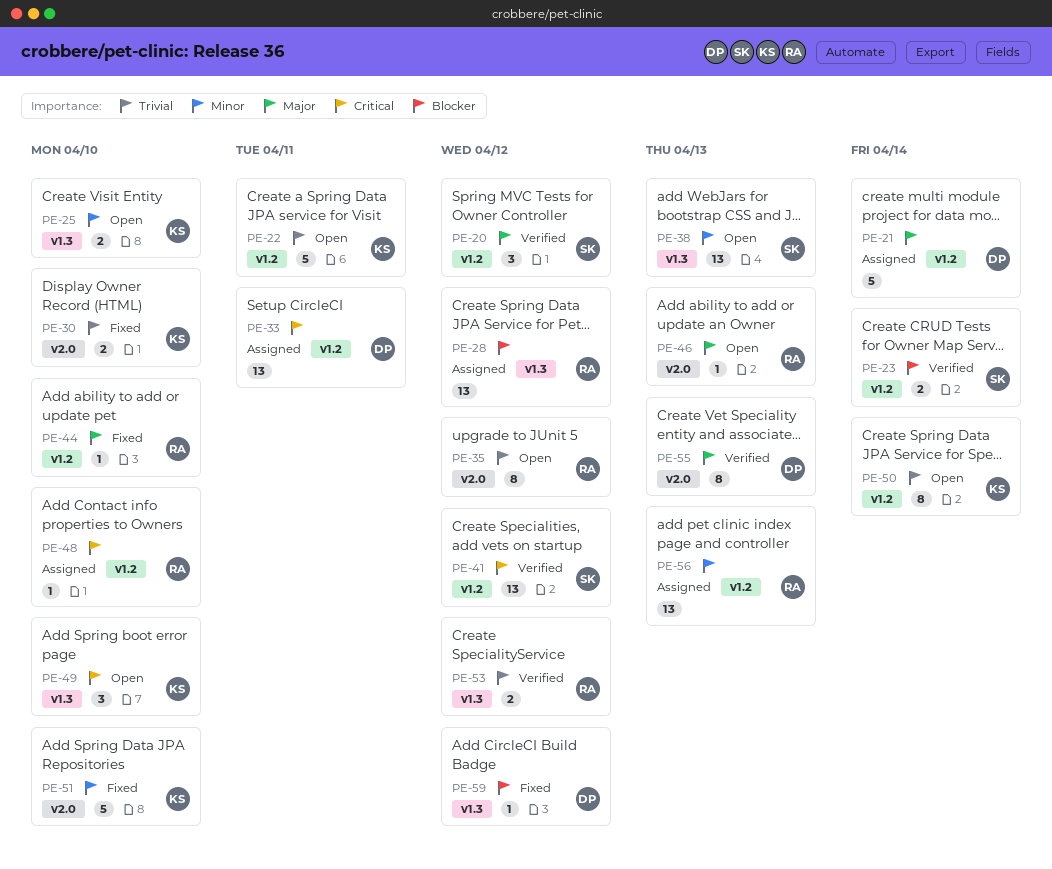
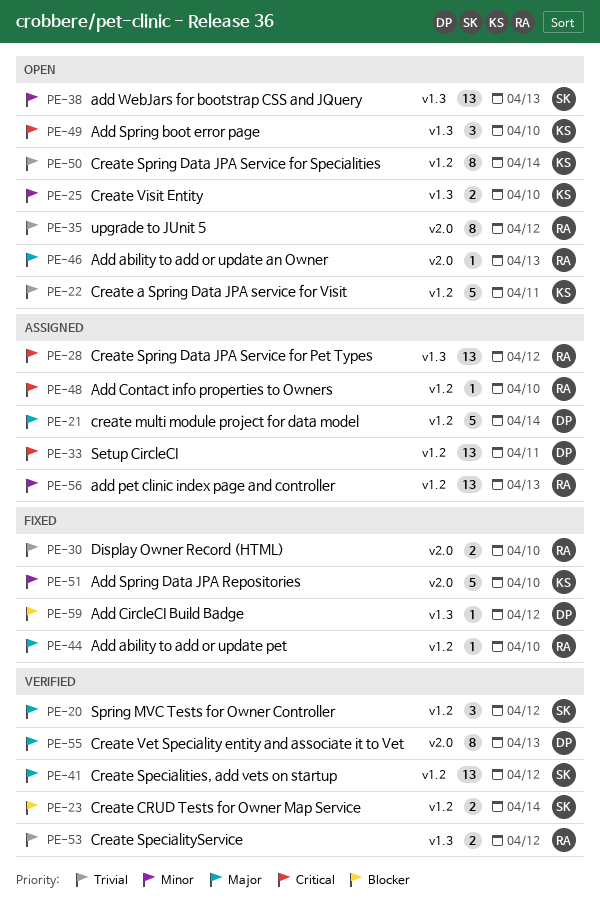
PE-28, priority: Blocker -> Critical
PE-30, owner: KS -> RA
PE-41, priority: Critical -> Major

